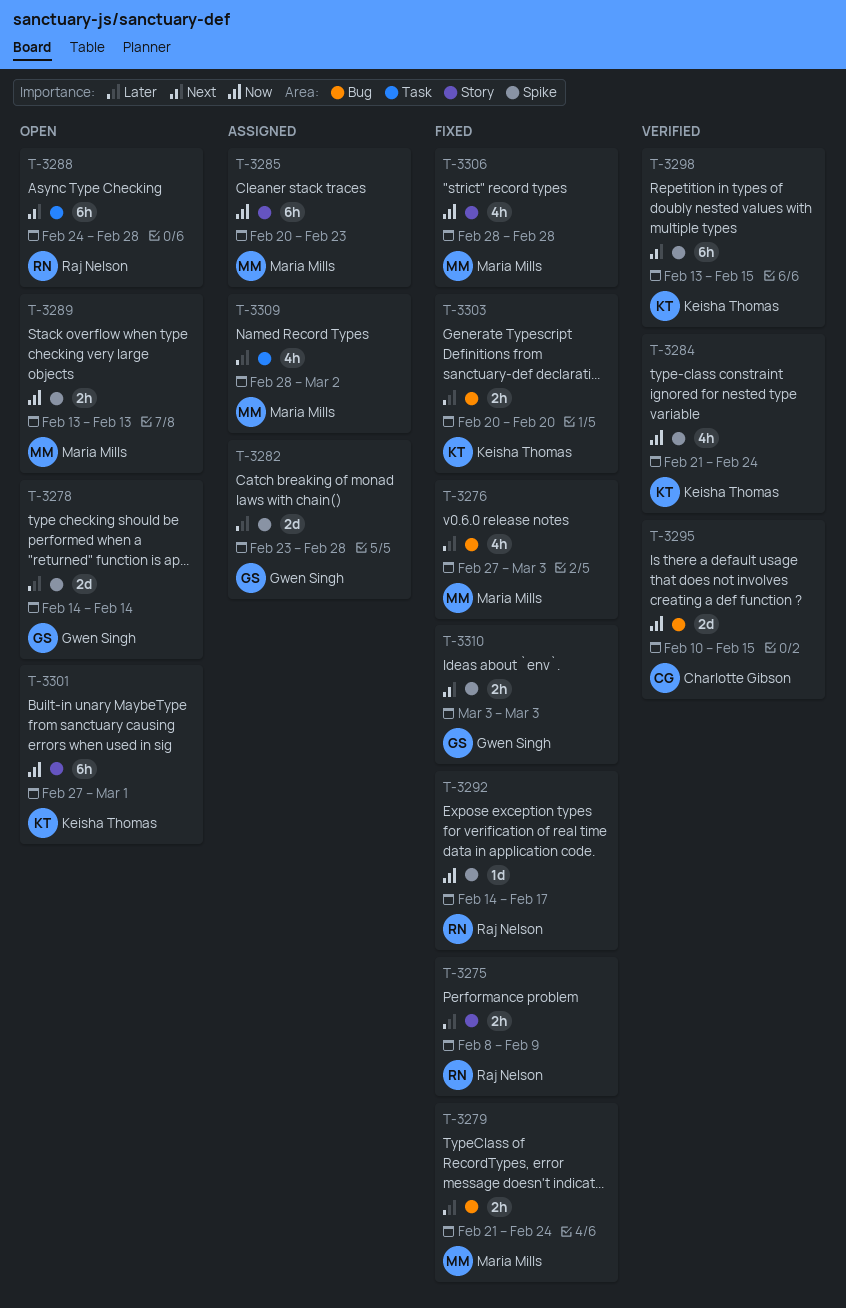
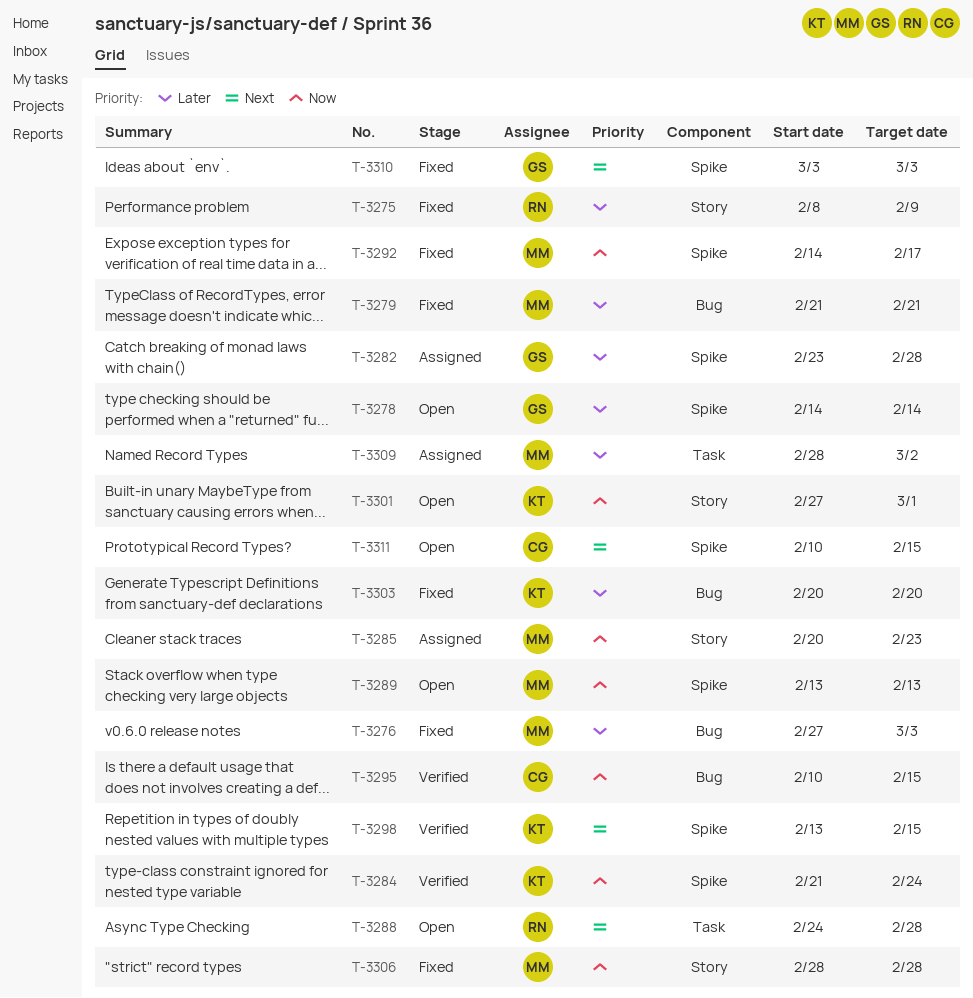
T-3279, due: Feb 24 -> Feb 21
T-3292, owner: Raj Nelson -> Maria Mills
T-3311: none -> present

